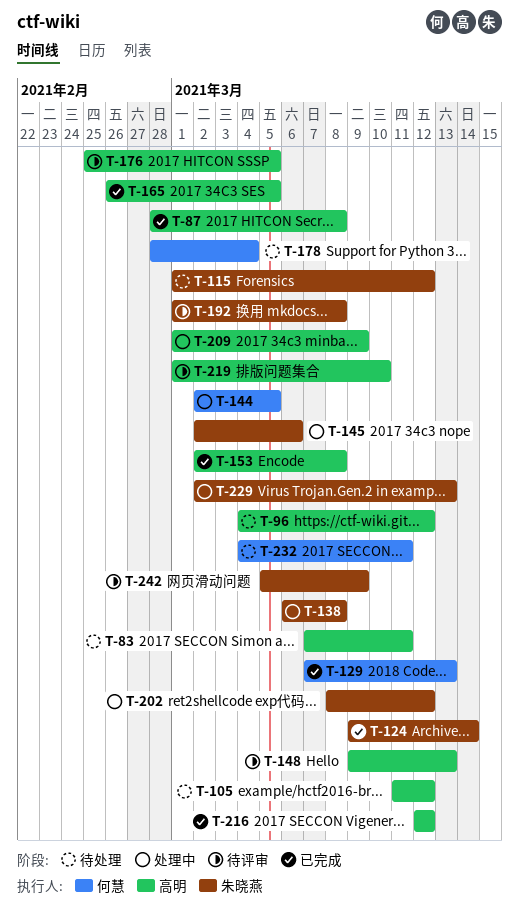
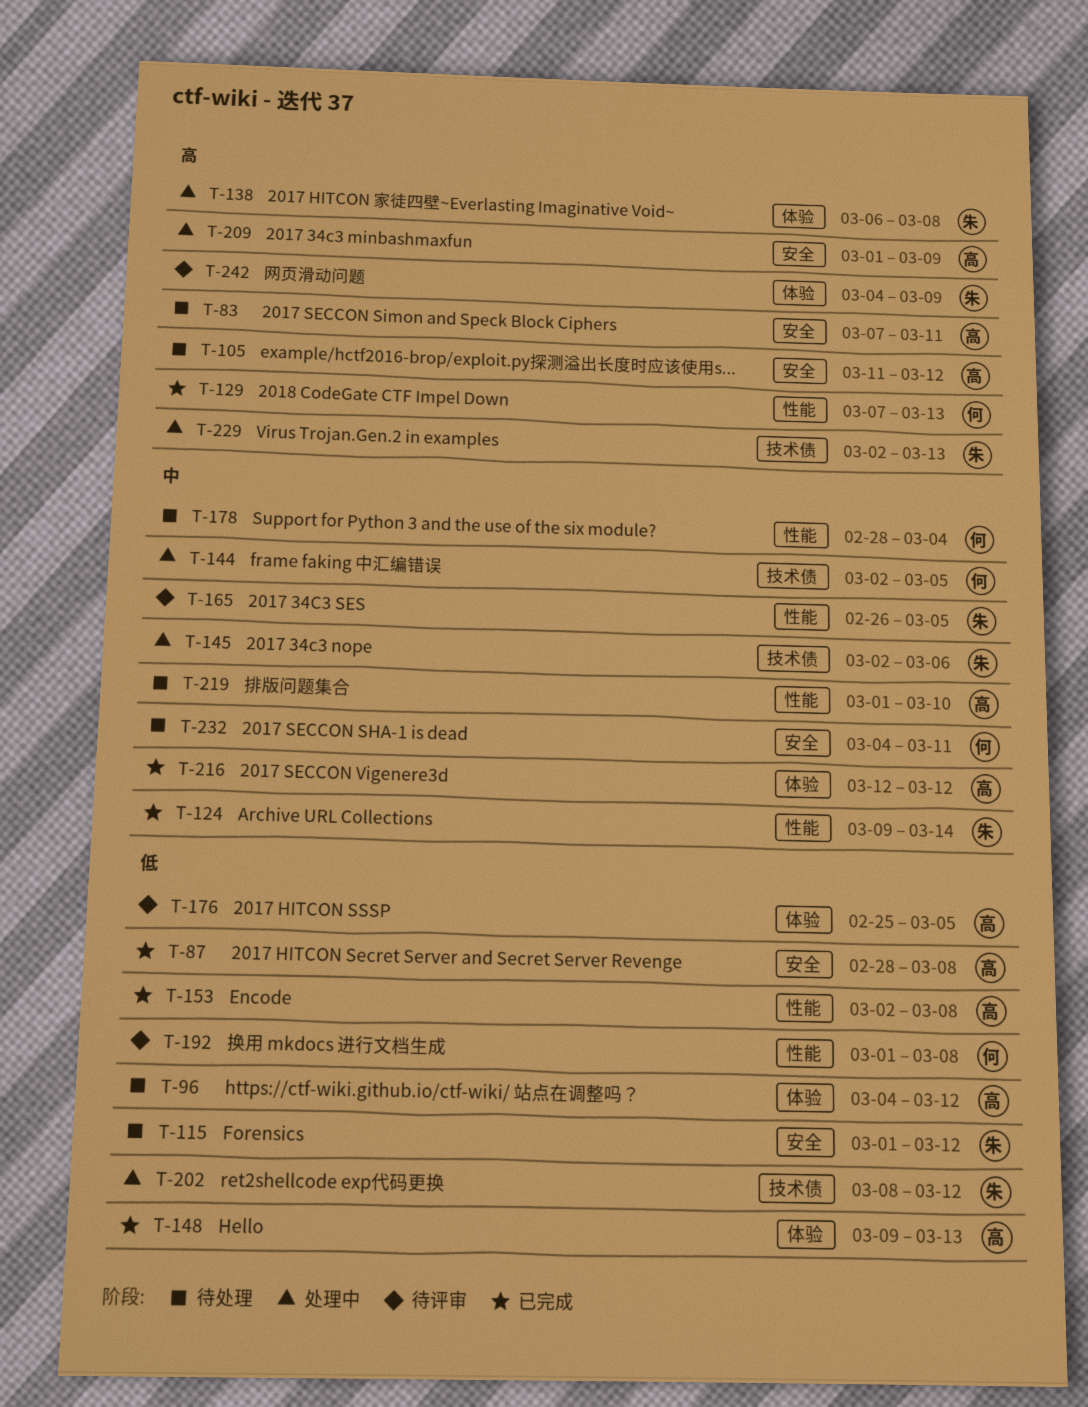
T-148, status: 待评审 -> 已完成
T-165, status: 已完成 -> 待评审
T-165, owner: 高明 -> 朱晓燕
T-192, owner: 朱晓燕 -> 何慧
T-219, status: 待评审 -> 待处理
T-242, start: Mar 5 -> Mar 4

